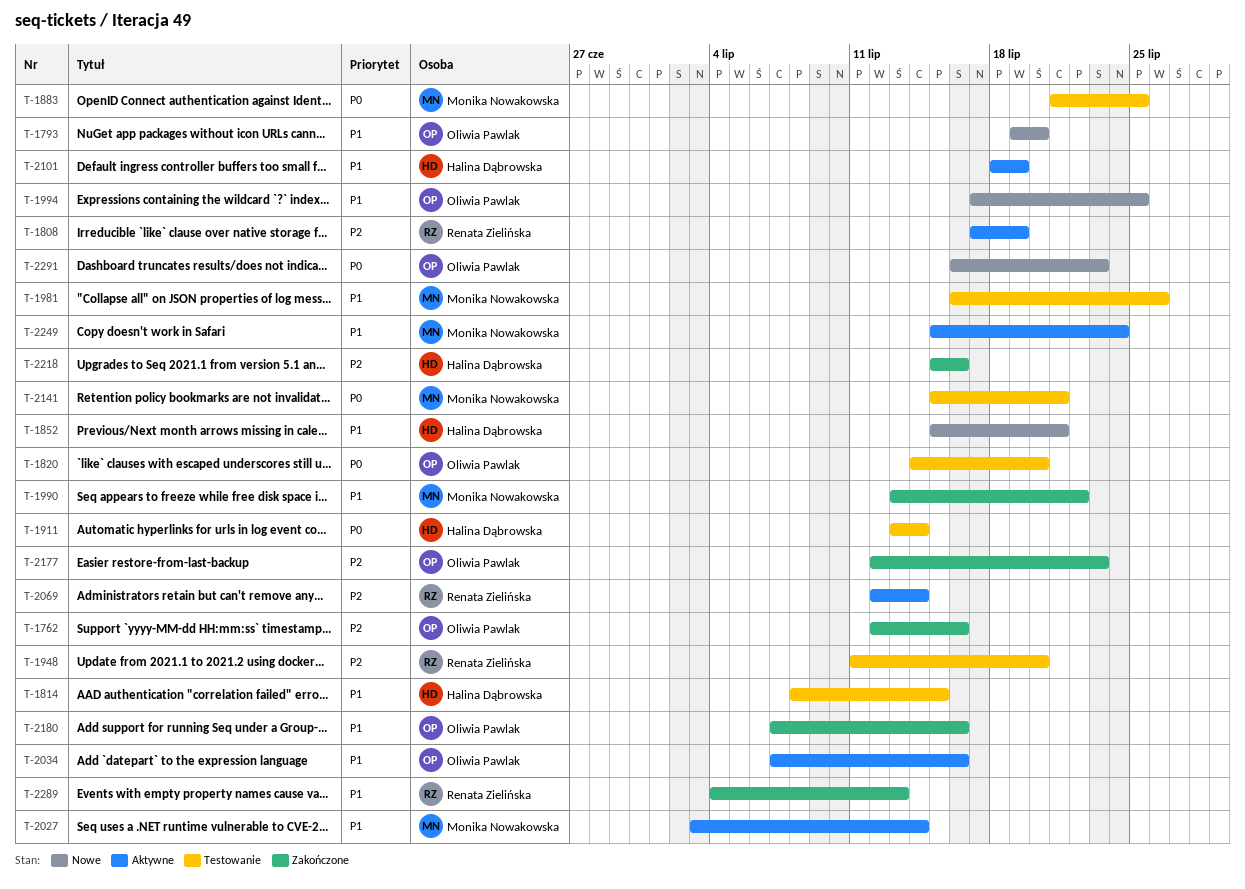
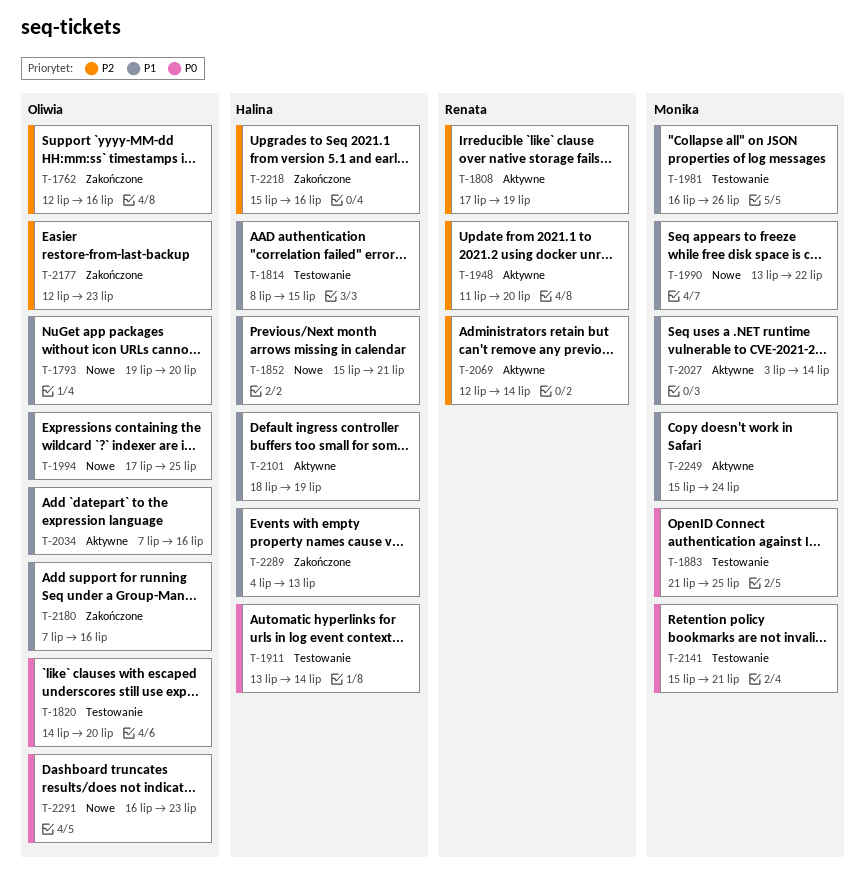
T-1948, status: Testowanie -> Aktywne
T-1990, status: Zakończone -> Nowe
T-2289, owner: Renata Zielińska -> Halina Dąbrowska

